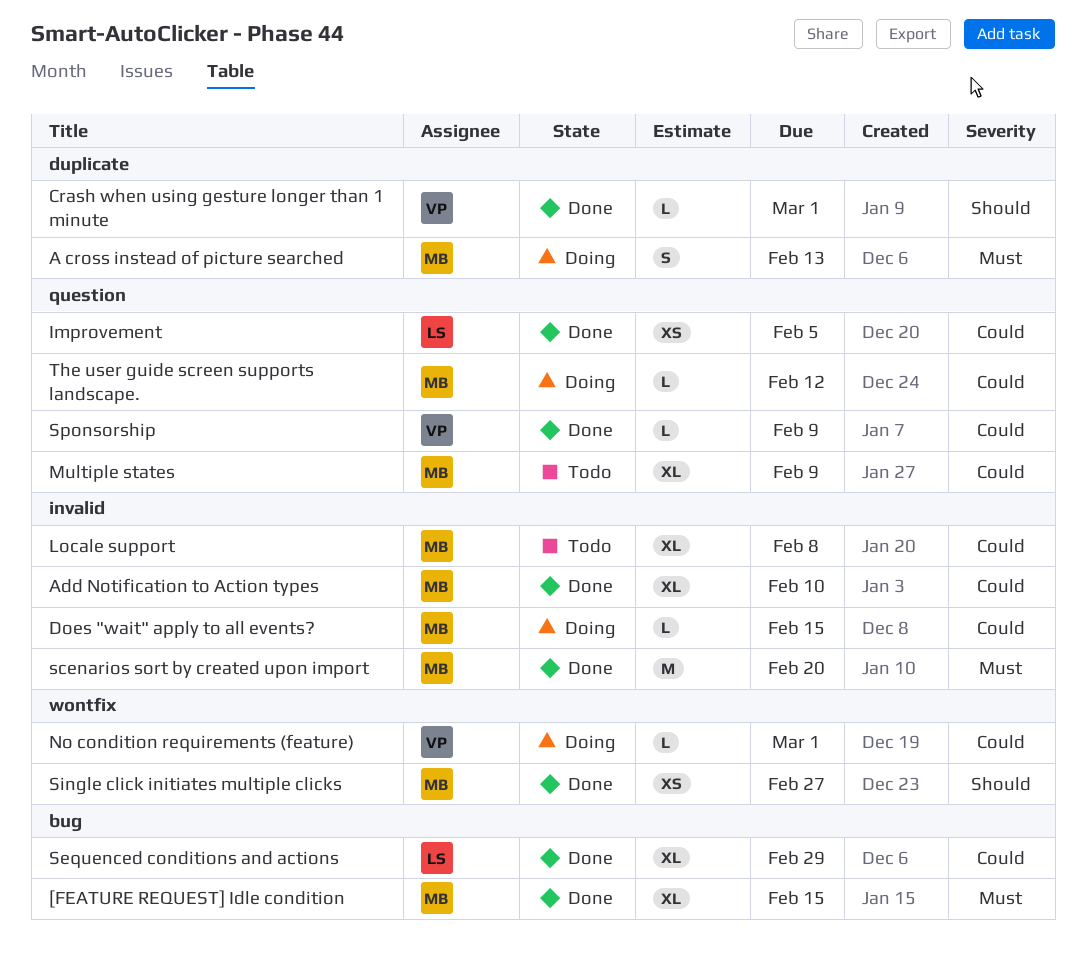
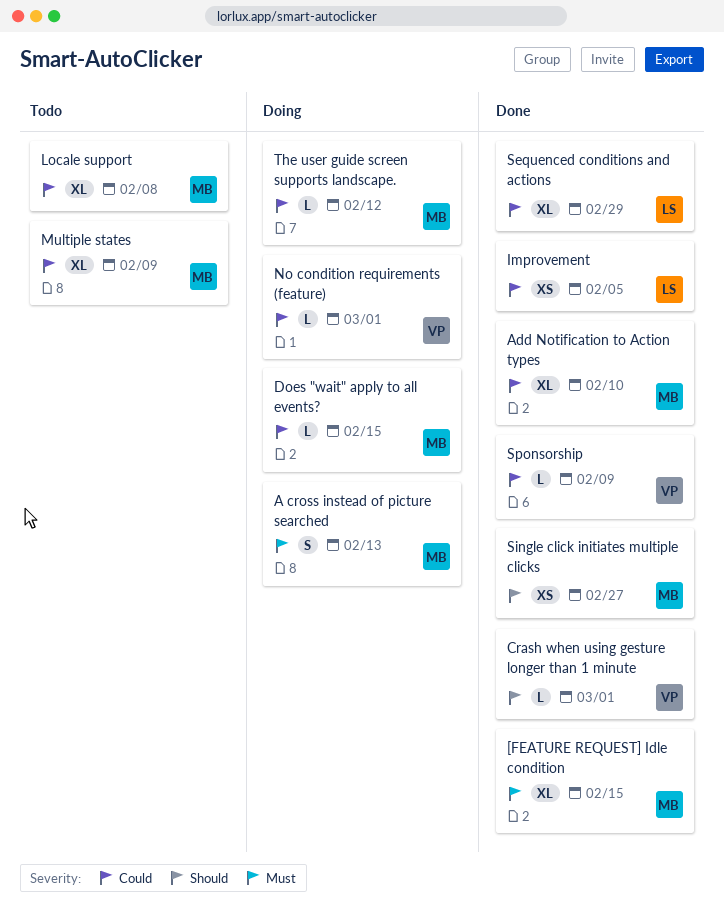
scenarios sort by created upon import: present -> none

